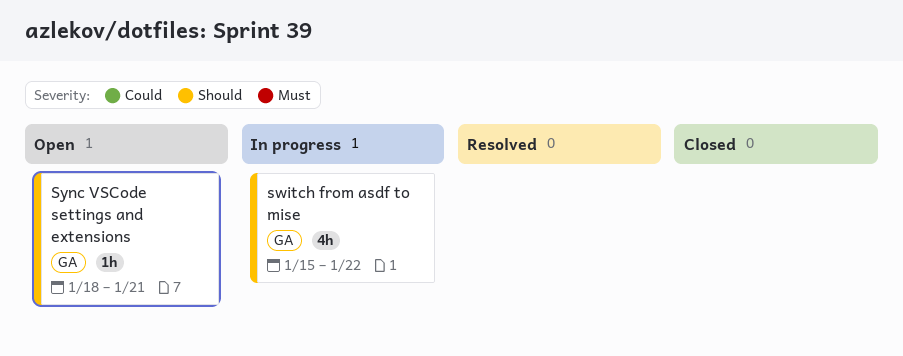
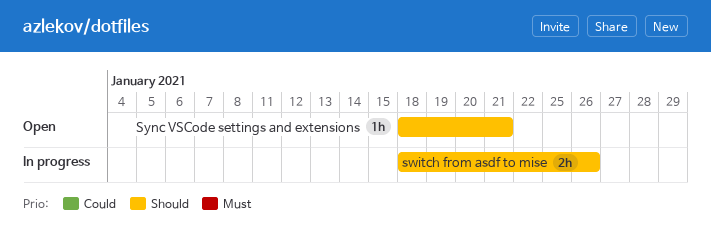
switch from asdf to mise, estimate: 4h -> 2h
switch from asdf to mise, start: Jan 15 -> Jan 18
switch from asdf to mise, due: Jan 22 -> Jan 26

